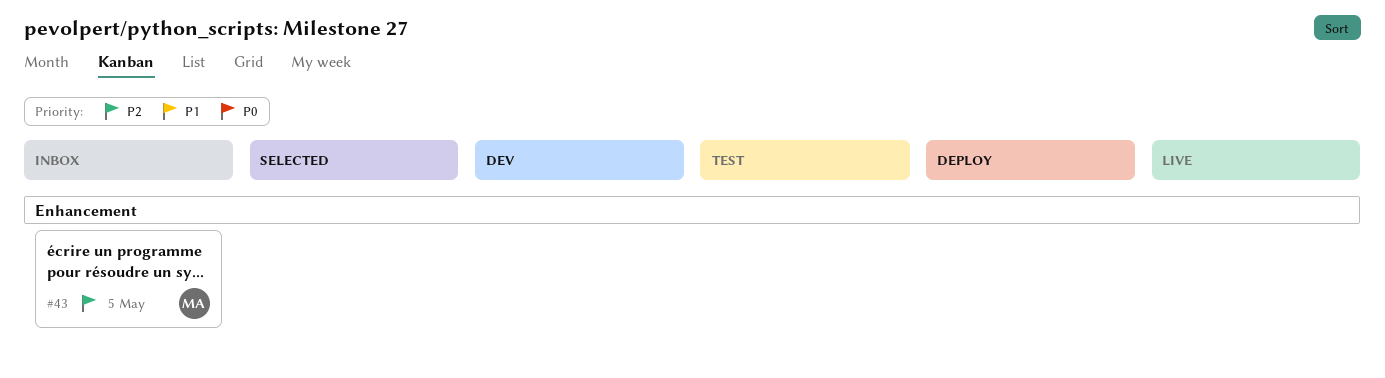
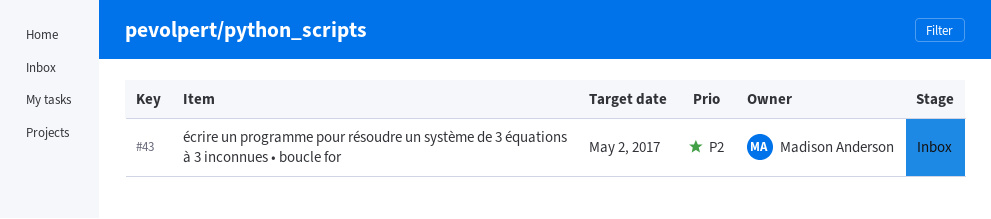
#43, due: May 5 -> May 2

